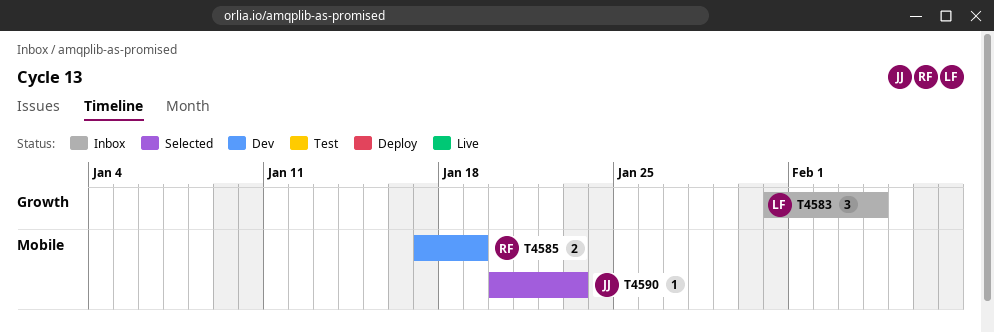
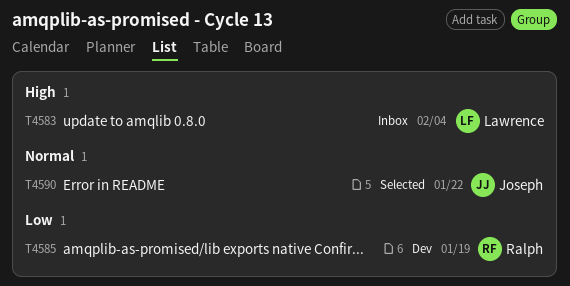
T4590, due: Jan 23 -> Jan 22

